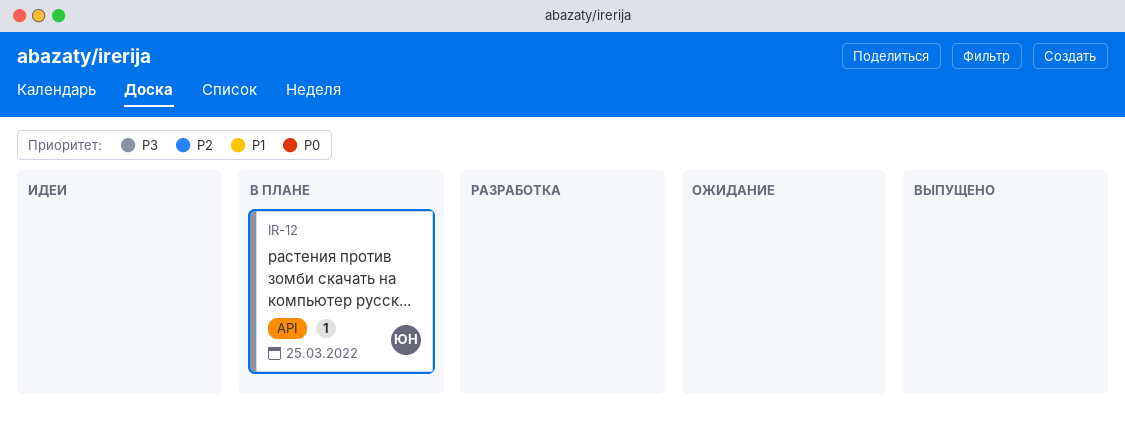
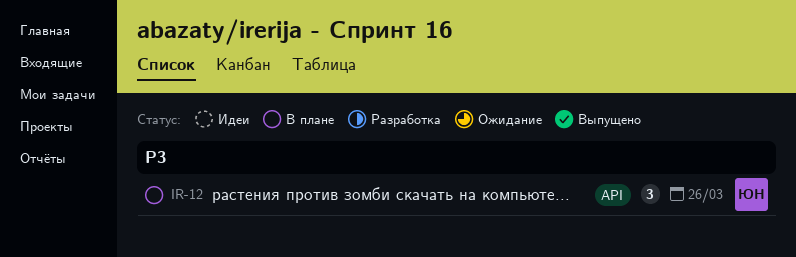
IR-12, estimate: 1 -> 3
IR-12, due: Mar 25 -> Mar 26

